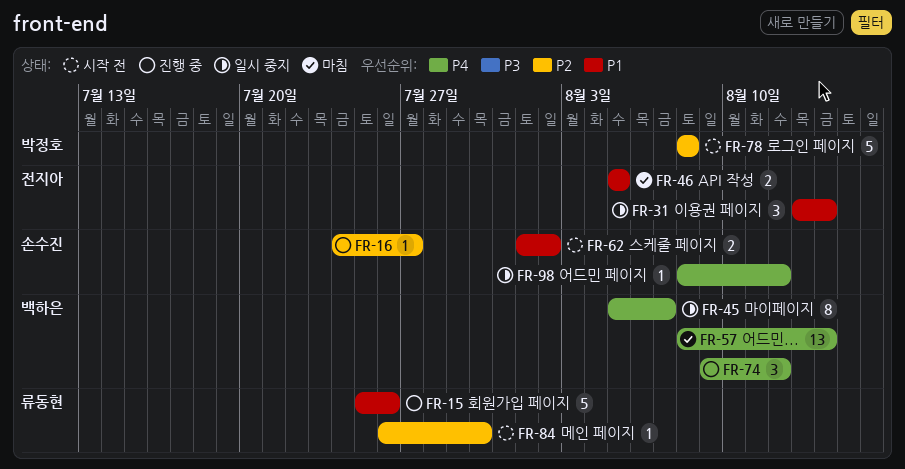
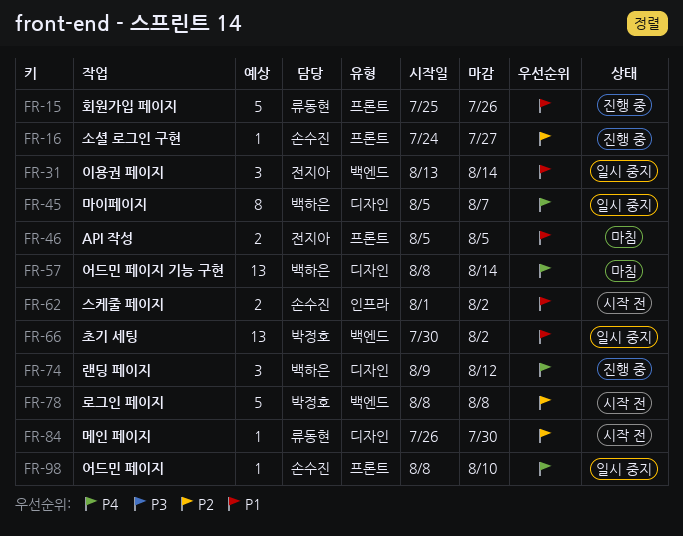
FR-66: none -> present
FR-98, due: Aug 12 -> Aug 10

